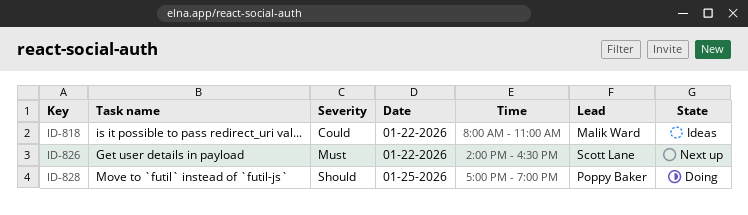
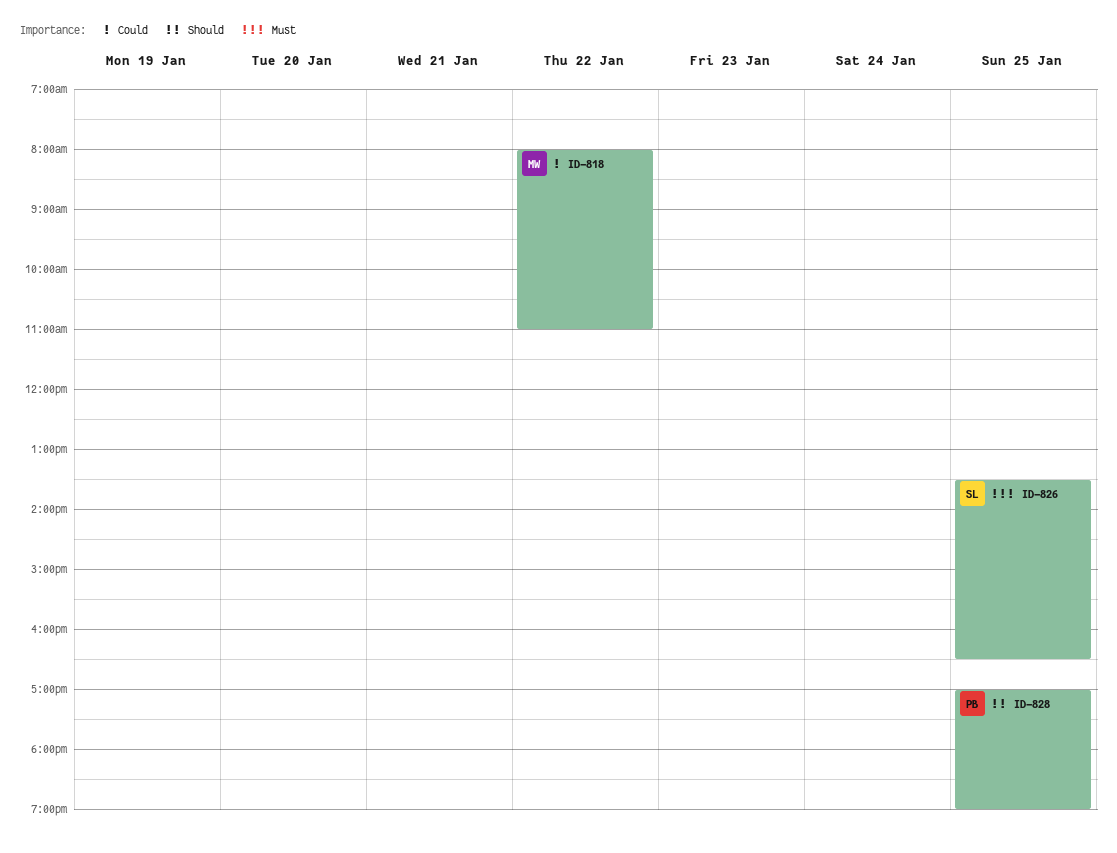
ID-826, day: Jan 22 -> Jan 25
ID-826, begins: 14:00 -> 13:30

